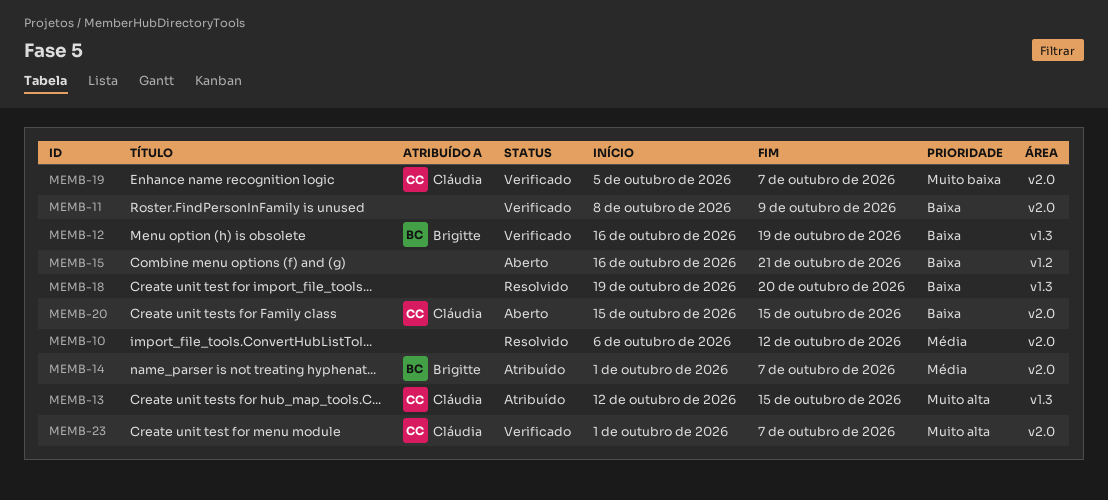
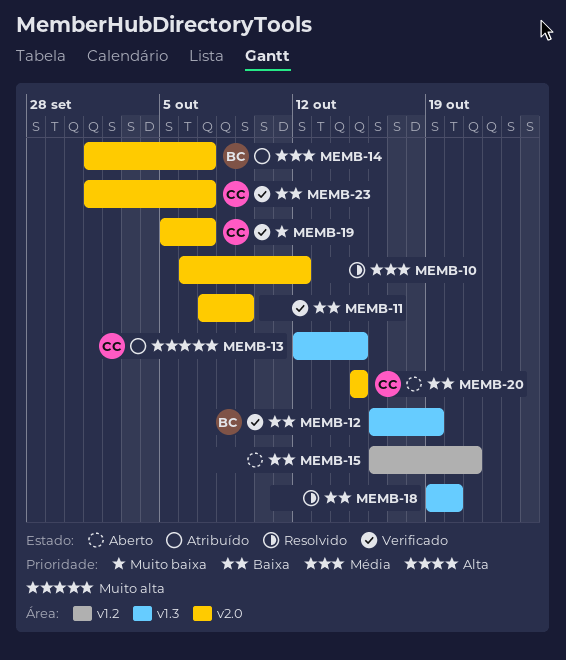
MEMB-11, start: Oct 8 -> Oct 7
MEMB-23, priority: Muito alta -> Baixa

